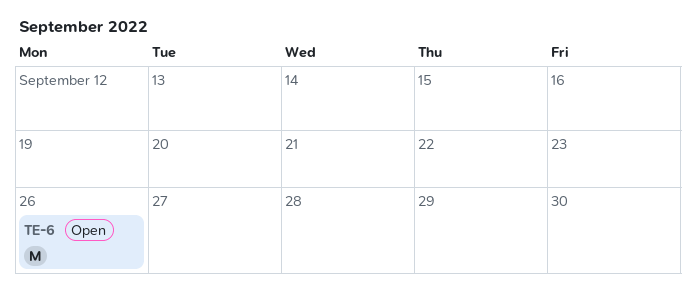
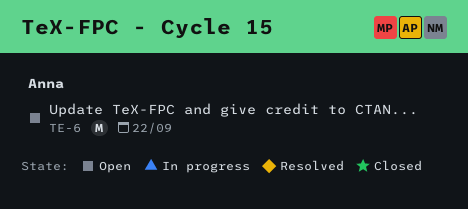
TE-6, due: Sep 26 -> Sep 22

